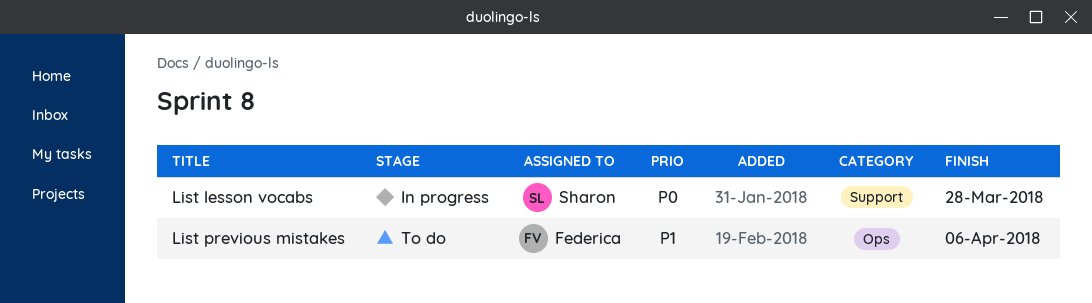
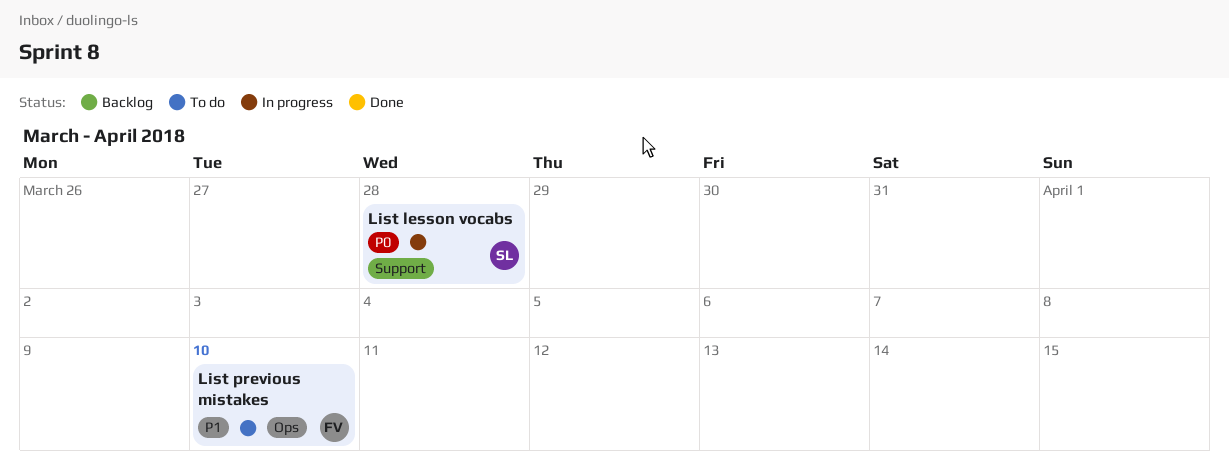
List previous mistakes, due: Apr 6 -> Apr 10

